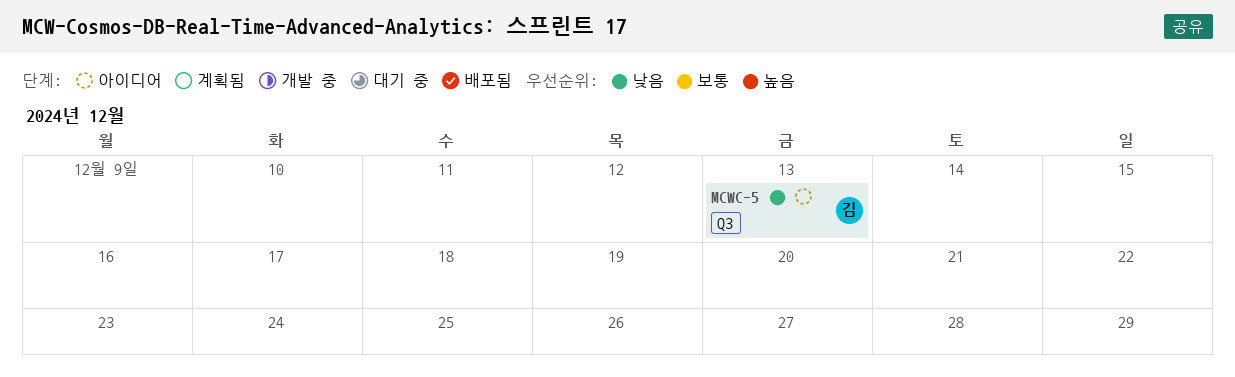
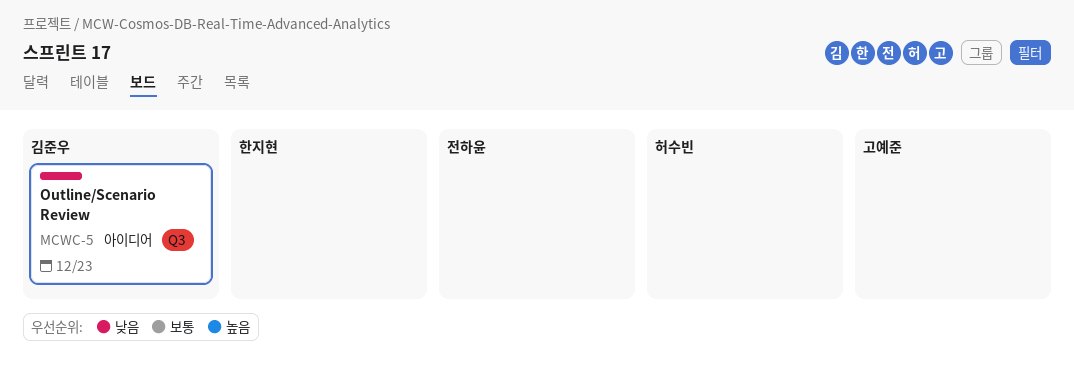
MCWC-5, due: Dec 13 -> Dec 23

